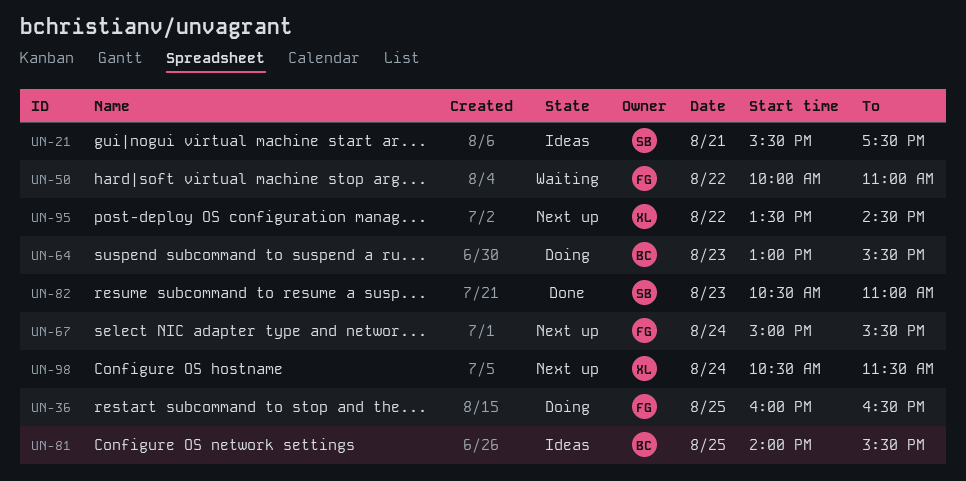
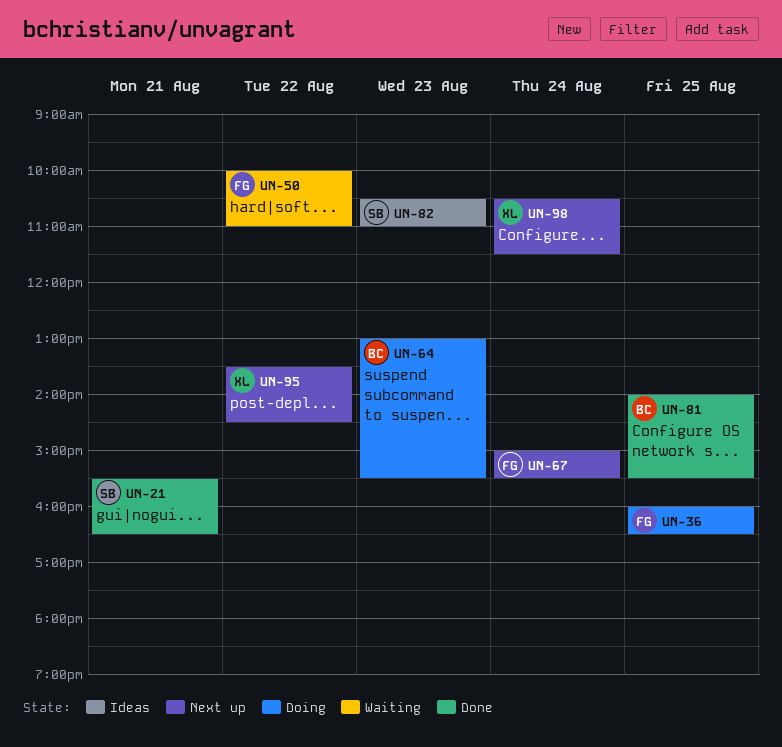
UN-21, status: Ideas -> Done
UN-21, ends: 17:30 -> 16:30
UN-81, status: Ideas -> Done
UN-82, status: Done -> Ideas

